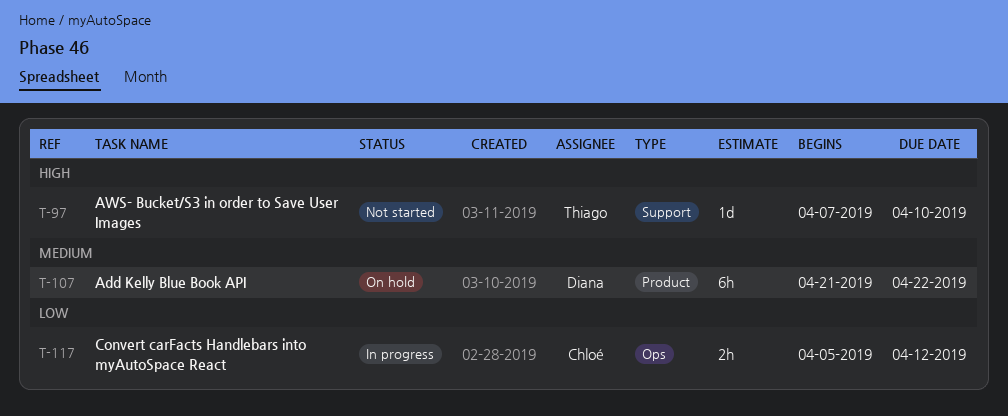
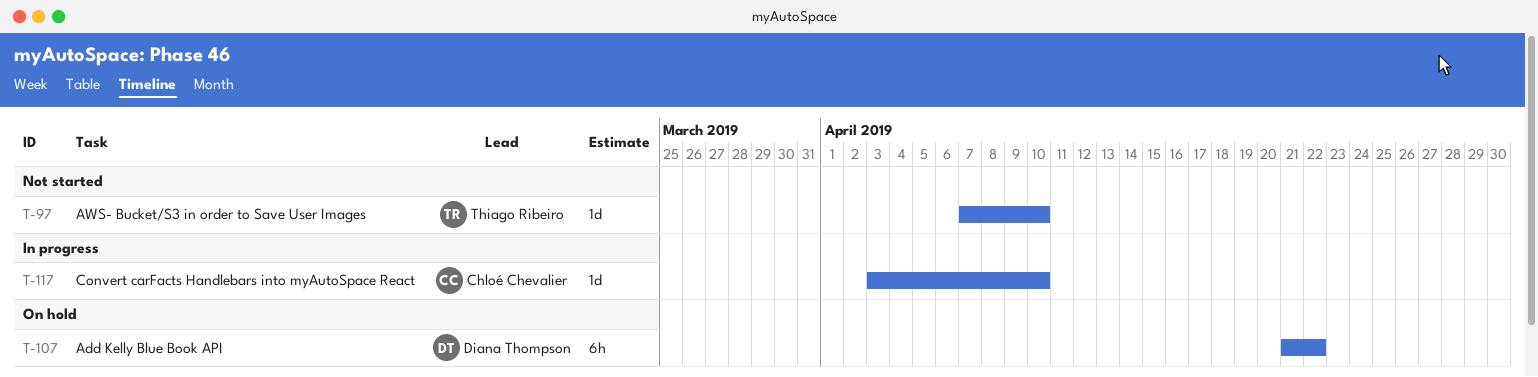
T-117, estimate: 2h -> 1d
T-117, start: Apr 5 -> Apr 3
T-117, due: Apr 12 -> Apr 10

